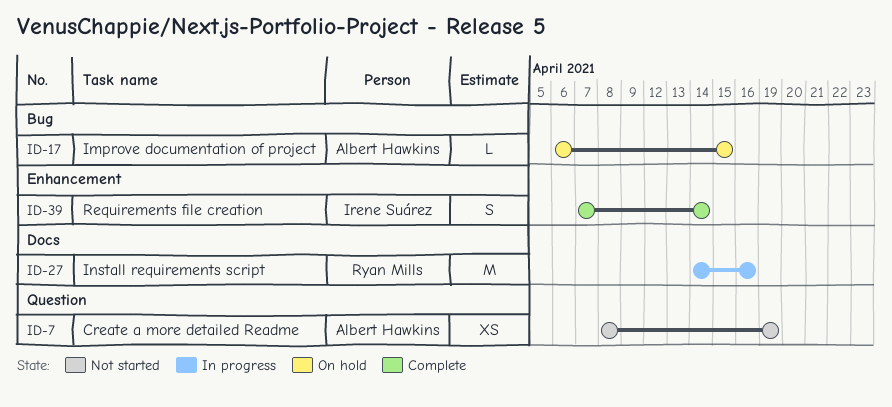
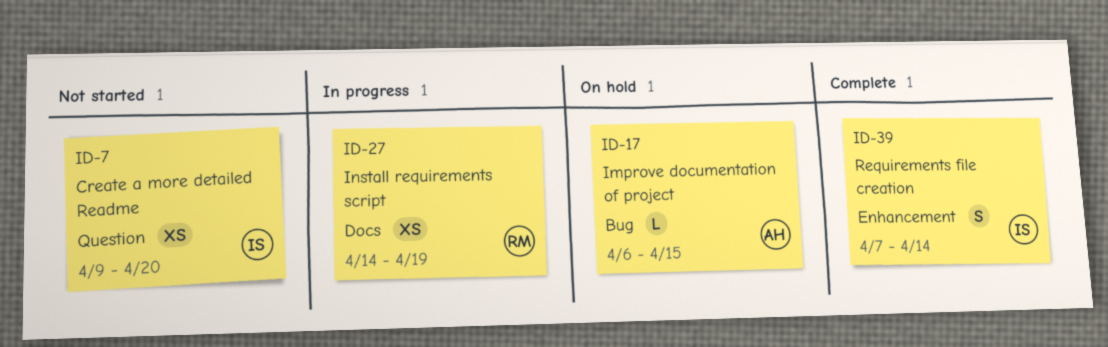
ID-7, owner: Albert Hawkins -> Irene Suárez
ID-7, start: Apr 8 -> Apr 9
ID-7, due: Apr 19 -> Apr 20
ID-27, estimate: M -> XS
ID-27, due: Apr 16 -> Apr 19

